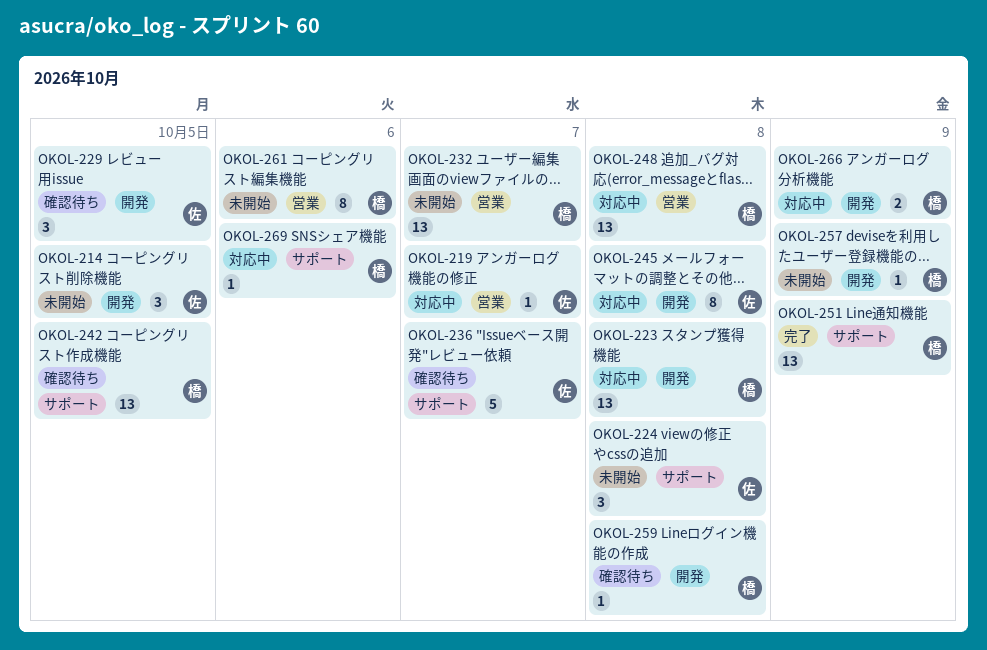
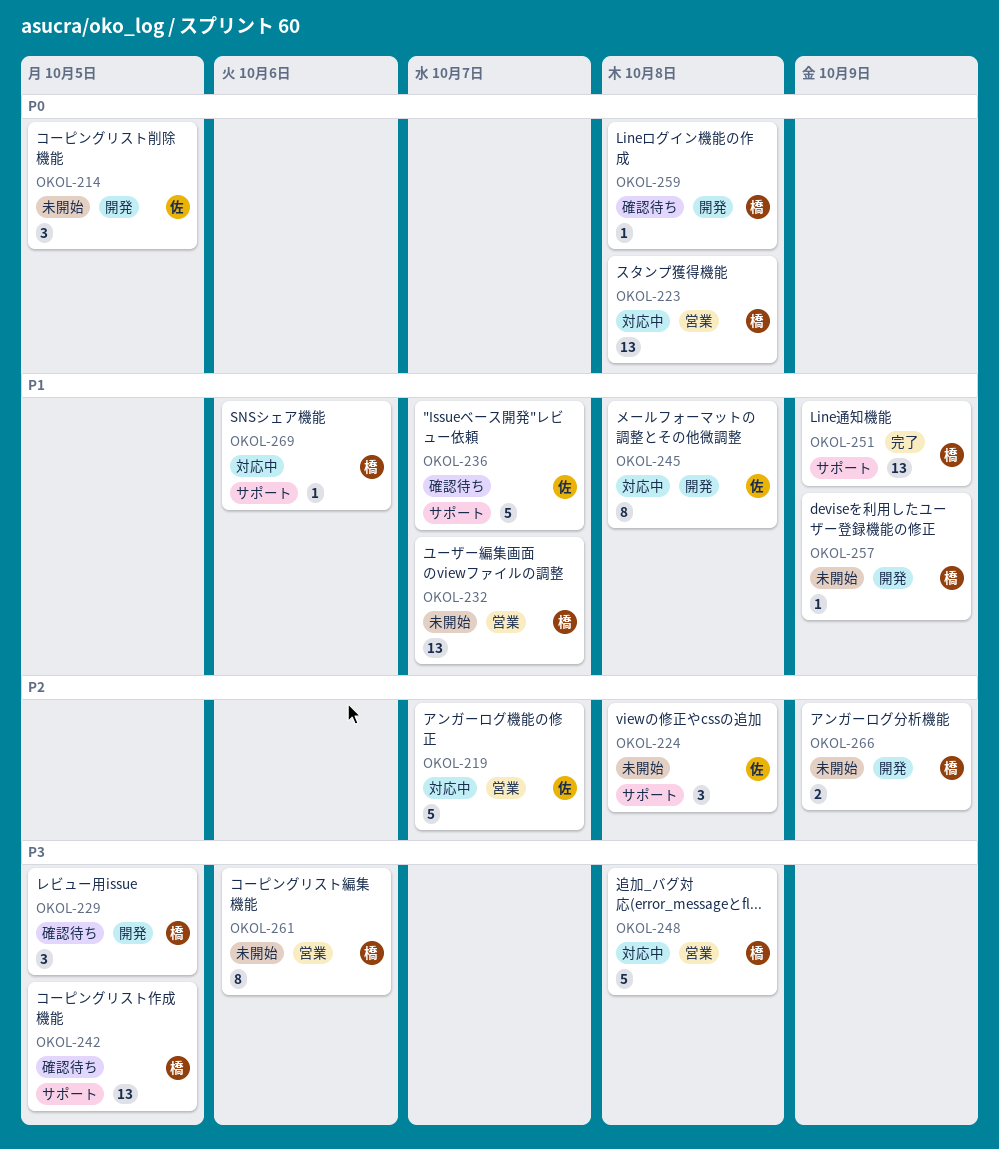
OKOL-219, estimate: 1 -> 5
OKOL-223, label: 開発 -> 営業
OKOL-229, owner: 佐 -> 橋
OKOL-248, estimate: 13 -> 5
OKOL-266, status: 対応中 -> 未開始

